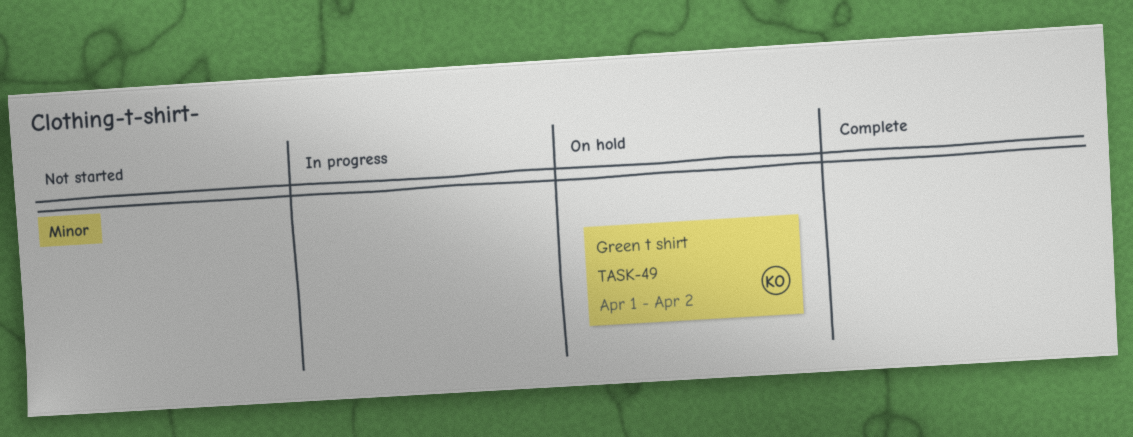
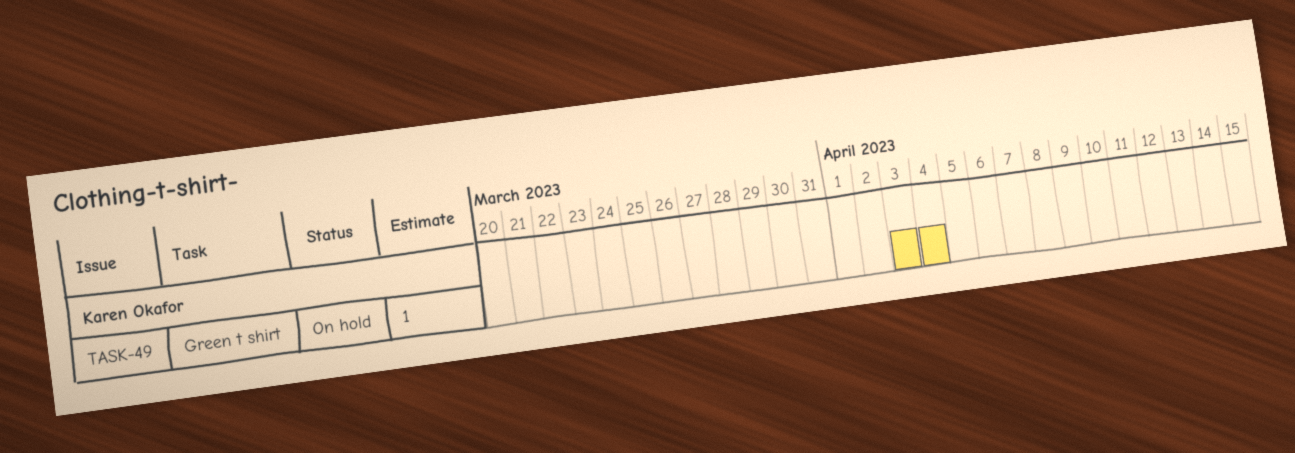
TASK-49, start: Apr 1 -> Apr 3
TASK-49, due: Apr 2 -> Apr 4

